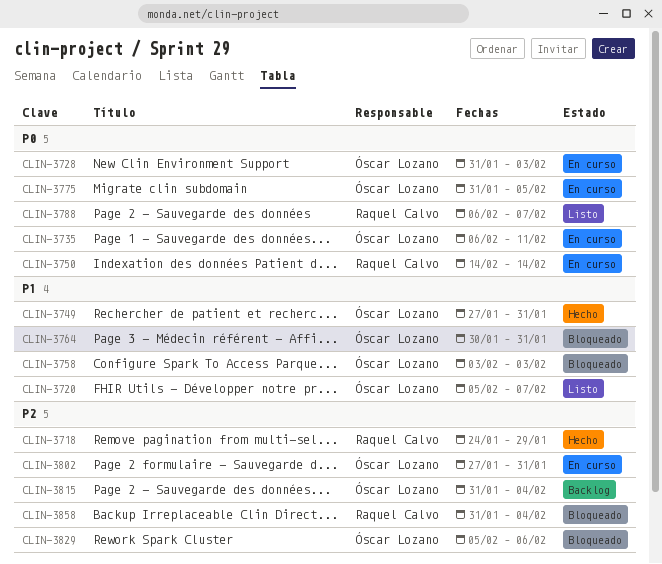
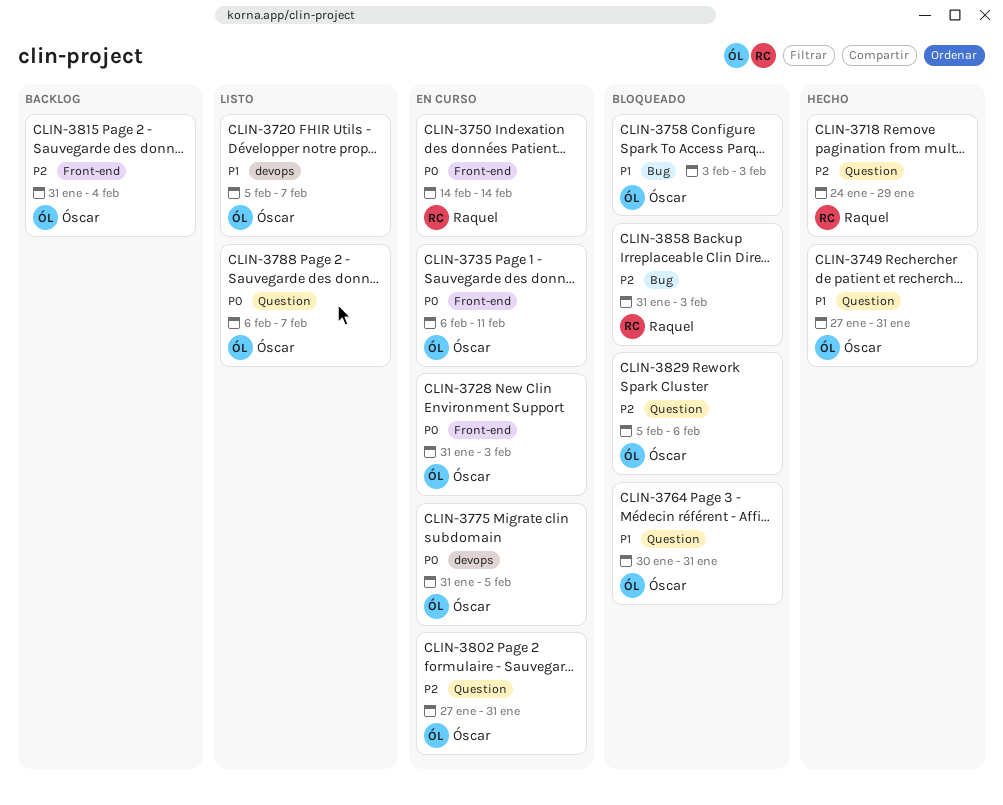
CLIN-3788, owner: Raquel Calvo -> Óscar Lozano
CLIN-3858, due: Feb 4 -> Feb 3

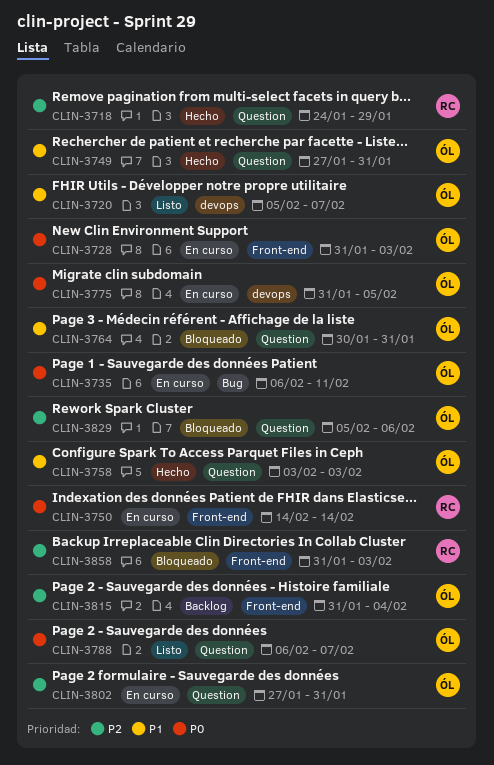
CLIN-3735, label: Front-end -> Bug
CLIN-3758, status: Bloqueado -> Hecho
CLIN-3758, label: Bug -> Question
CLIN-3858, label: Bug -> Front-end

